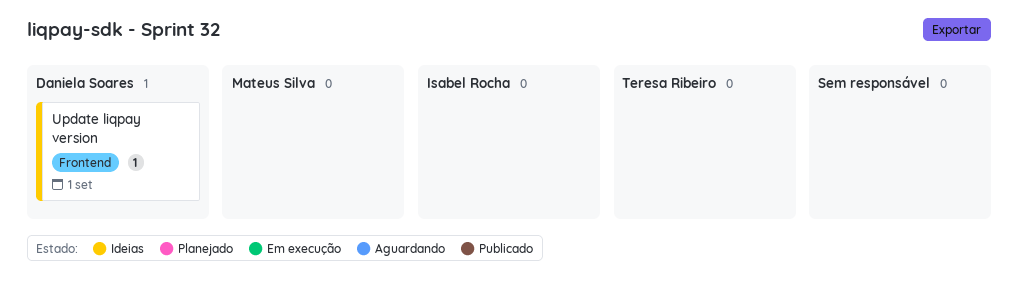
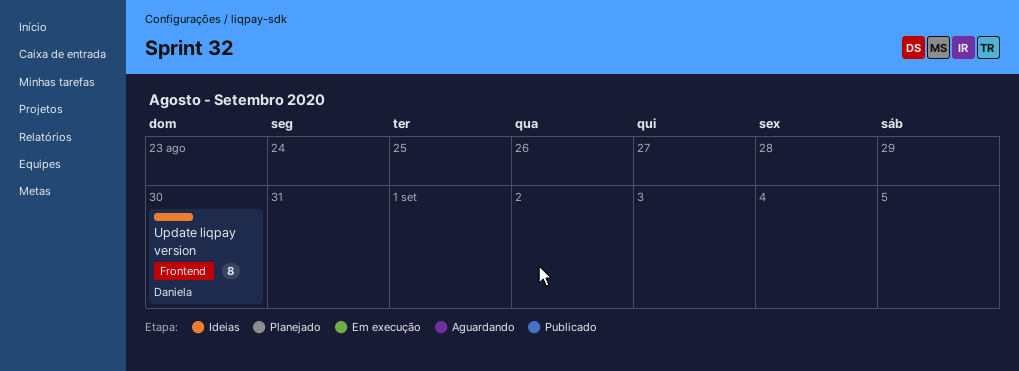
Update liqpay version, estimate: 1 -> 8
Update liqpay version, due: Sep 1 -> Aug 30

